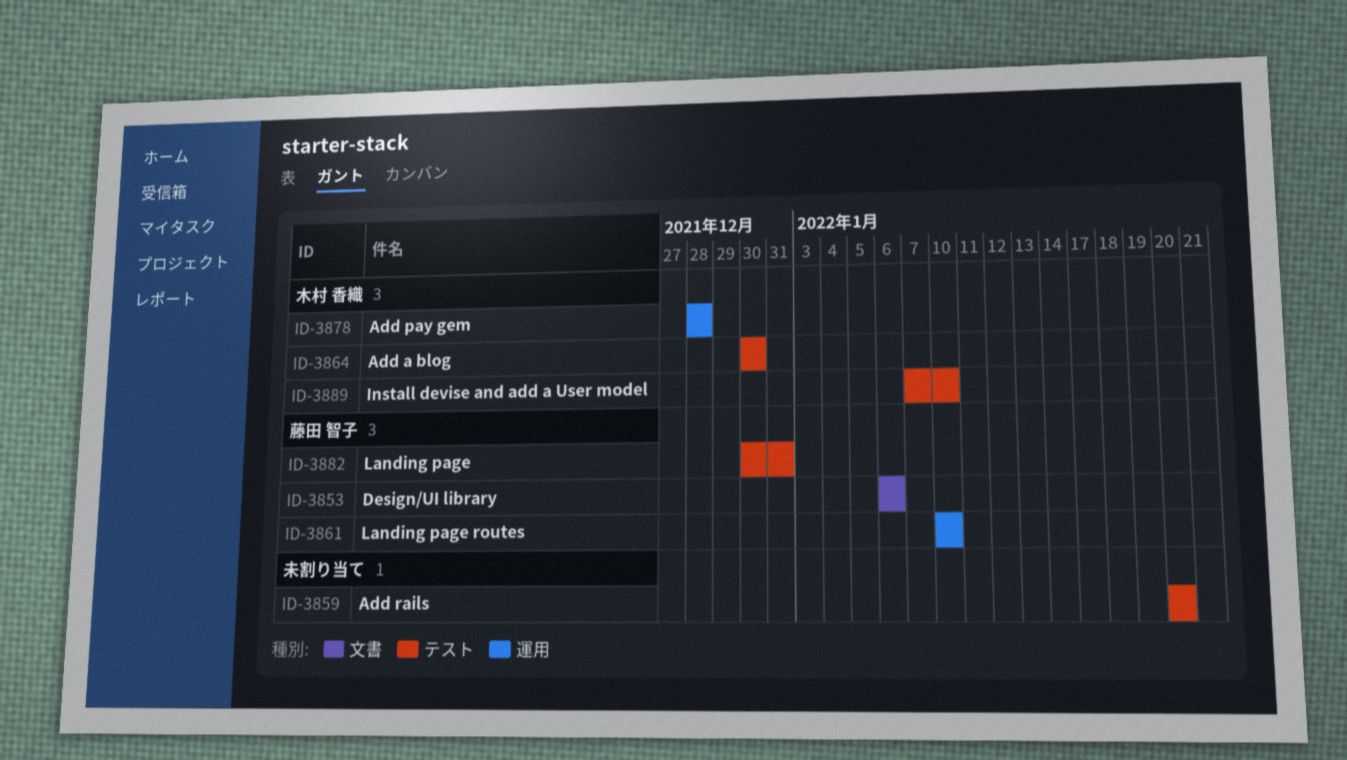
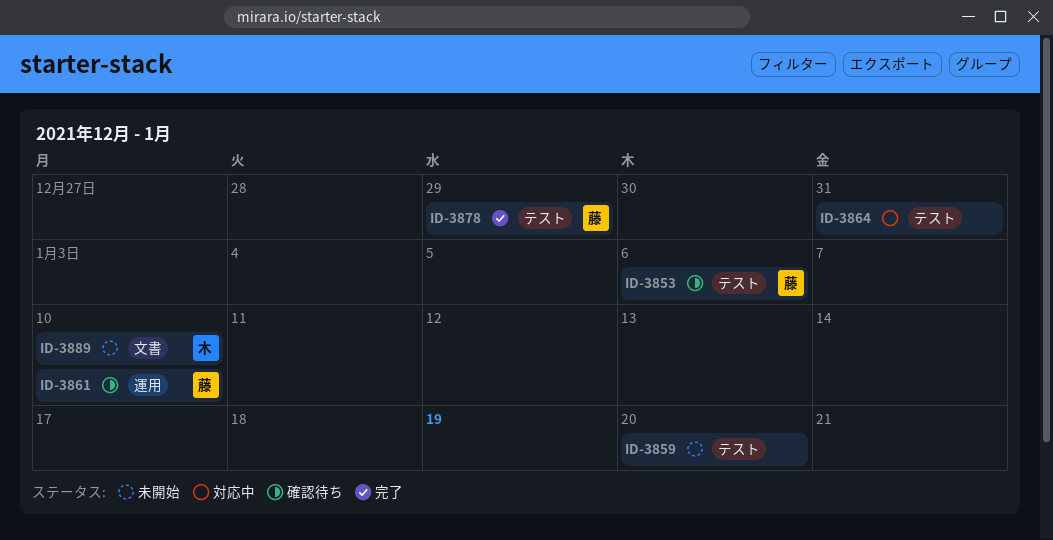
ID-3853, label: 文書 -> テスト
ID-3864, owner: 木村 香織 -> none
ID-3864, due: Dec 30 -> Dec 31
ID-3878, owner: 木村 香織 -> 藤田 智子
ID-3878, label: 運用 -> テスト
ID-3878, due: Dec 28 -> Dec 29
ID-3882: present -> none
ID-3889, label: テスト -> 文書

